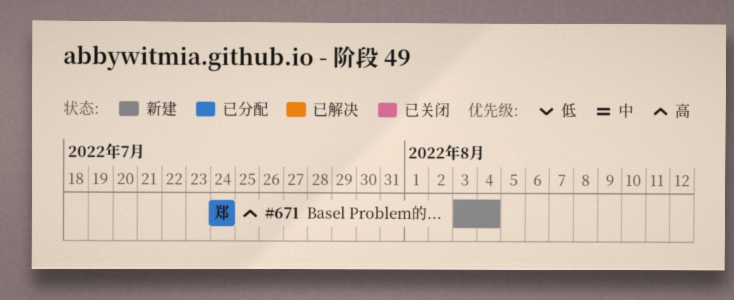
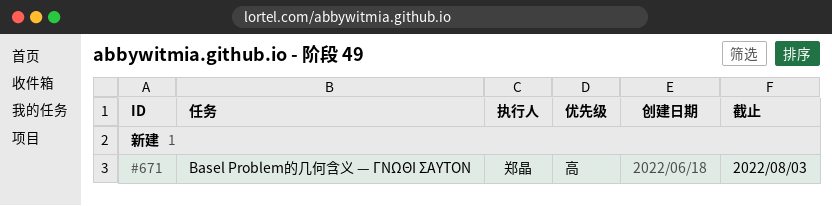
#671, due: Aug 4 -> Aug 3

